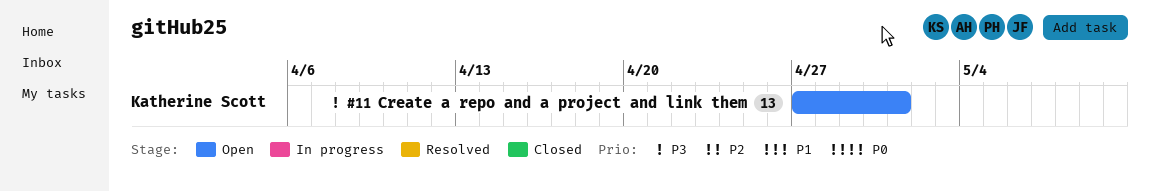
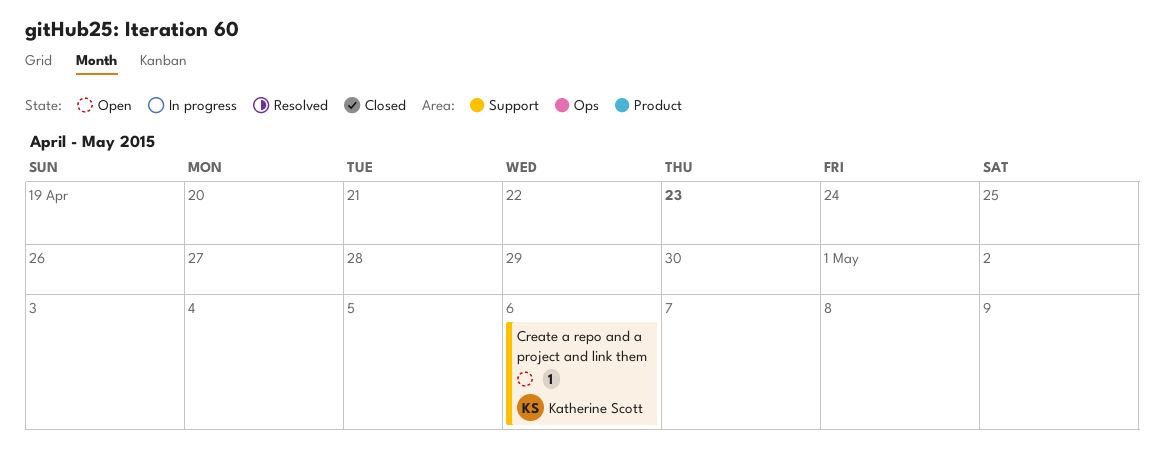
Create a repo and a project and link them, estimate: 13 -> 1
Create a repo and a project and link them, due: May 1 -> May 6

